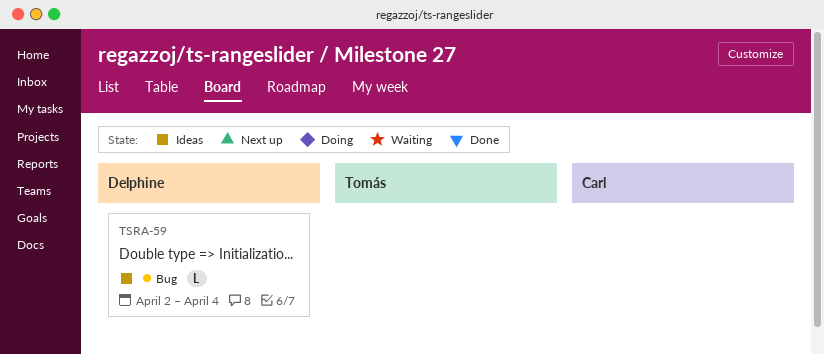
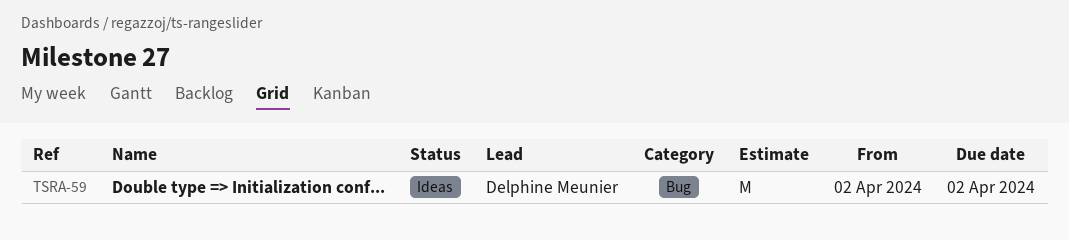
TSRA-59, estimate: L -> M
TSRA-59, due: Apr 4 -> Apr 2

